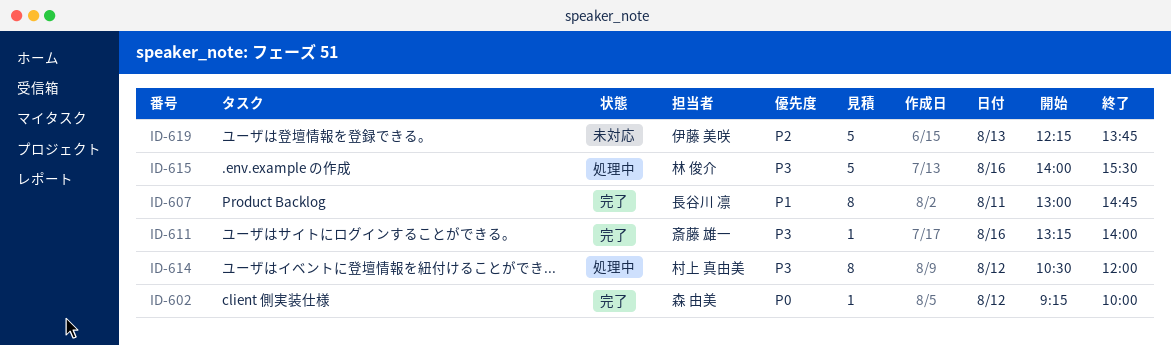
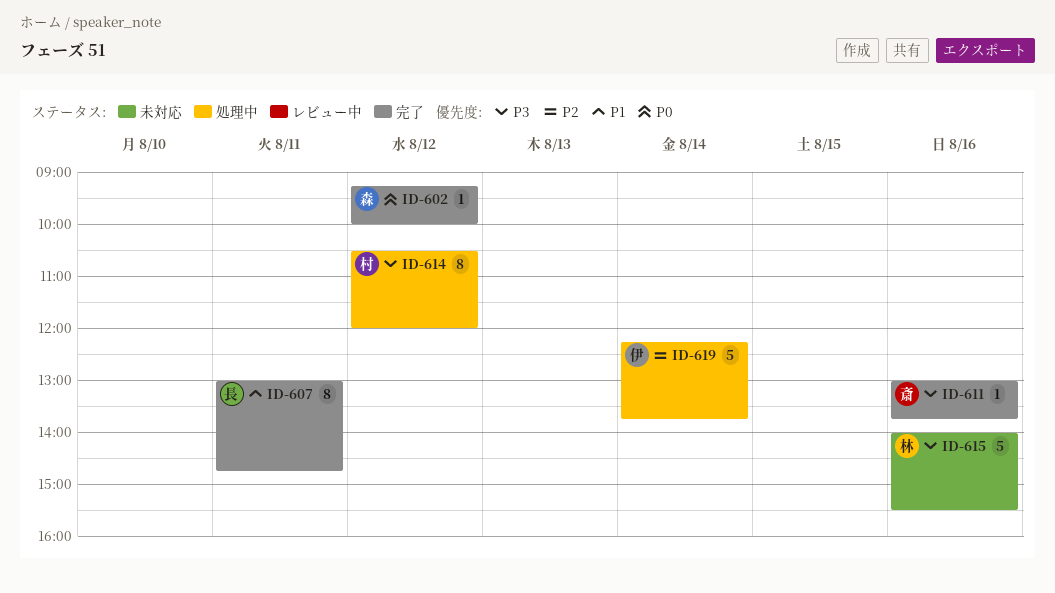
ID-611, begins: 13:15 -> 13:00
ID-611, ends: 14:00 -> 13:45
ID-615, status: 処理中 -> 未対応
ID-619, status: 未対応 -> 処理中
ID-619, day: Aug 13 -> Aug 14

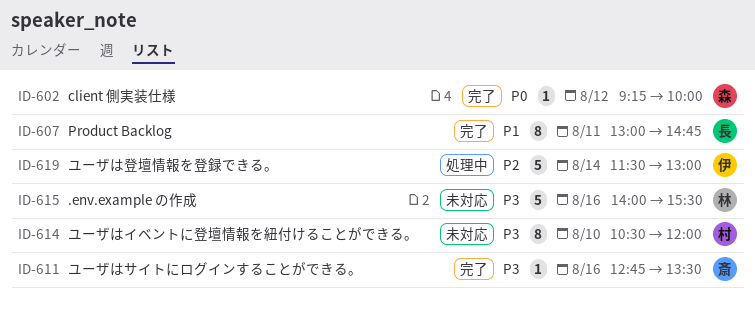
ID-611, begins: 13:00 -> 12:45
ID-611, ends: 13:45 -> 13:30
ID-614, status: 処理中 -> 未対応
ID-614, day: Aug 12 -> Aug 10
ID-619, begins: 12:15 -> 11:30
ID-619, ends: 13:45 -> 13:00

